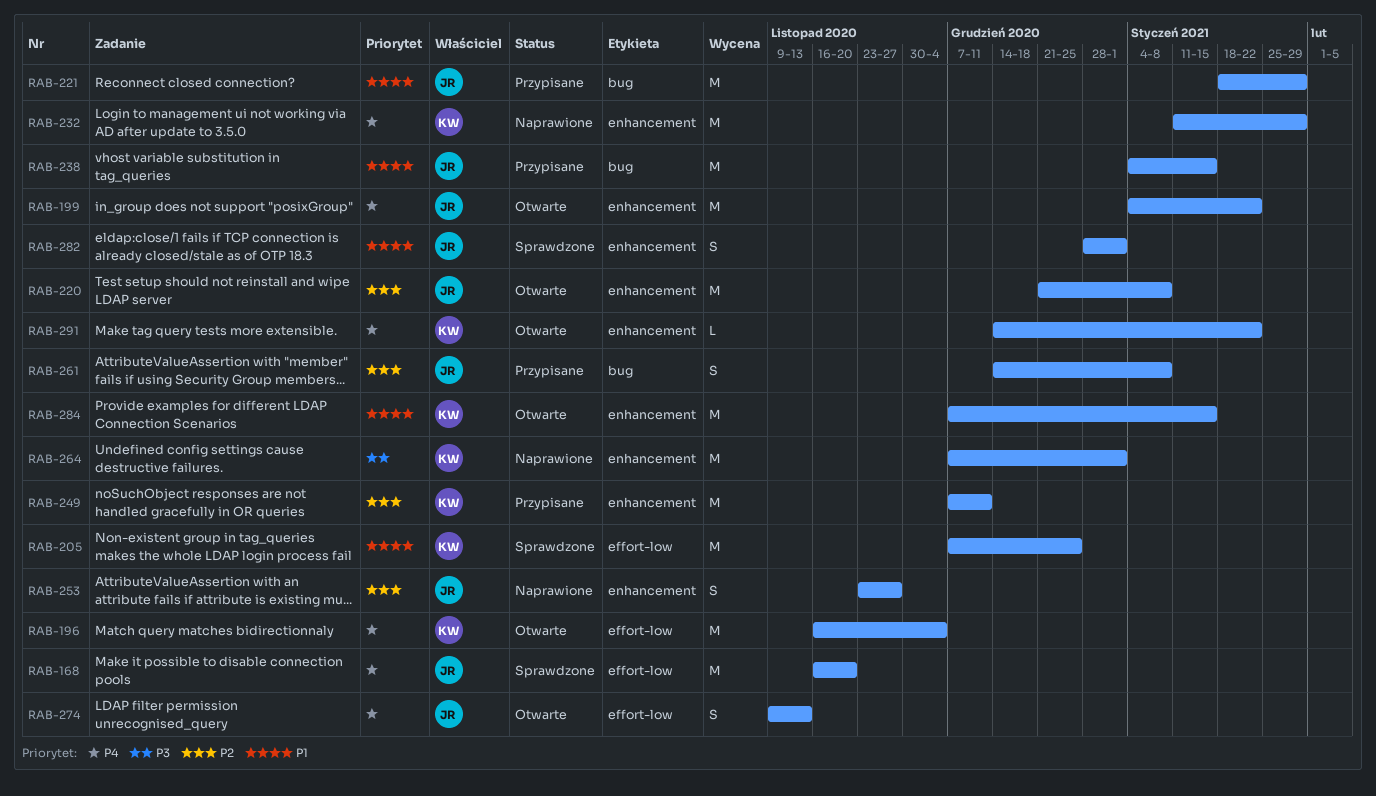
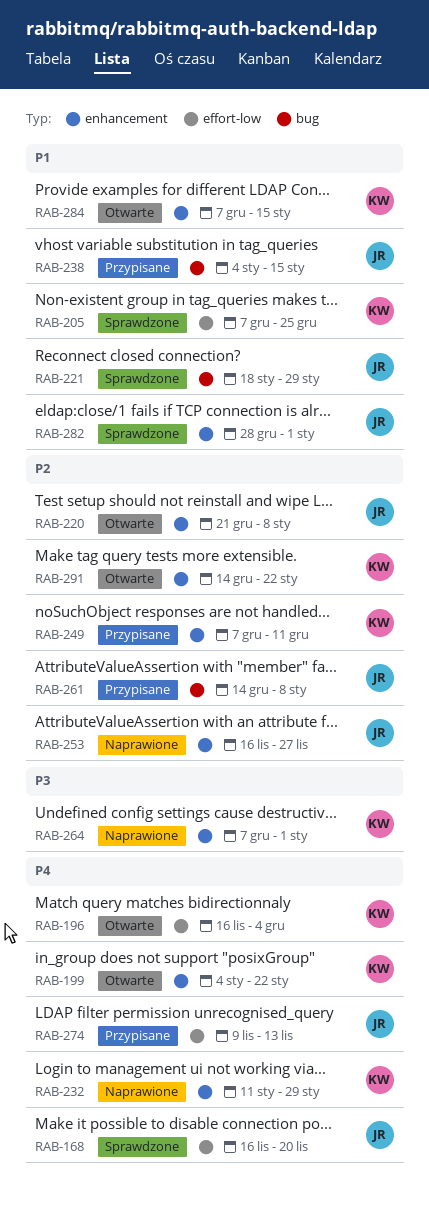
RAB-199, owner: JR -> KW
RAB-221, status: Przypisane -> Sprawdzone
RAB-253, start: Nov 23 -> Nov 16
RAB-274, status: Otwarte -> Przypisane
RAB-291, priority: P4 -> P2

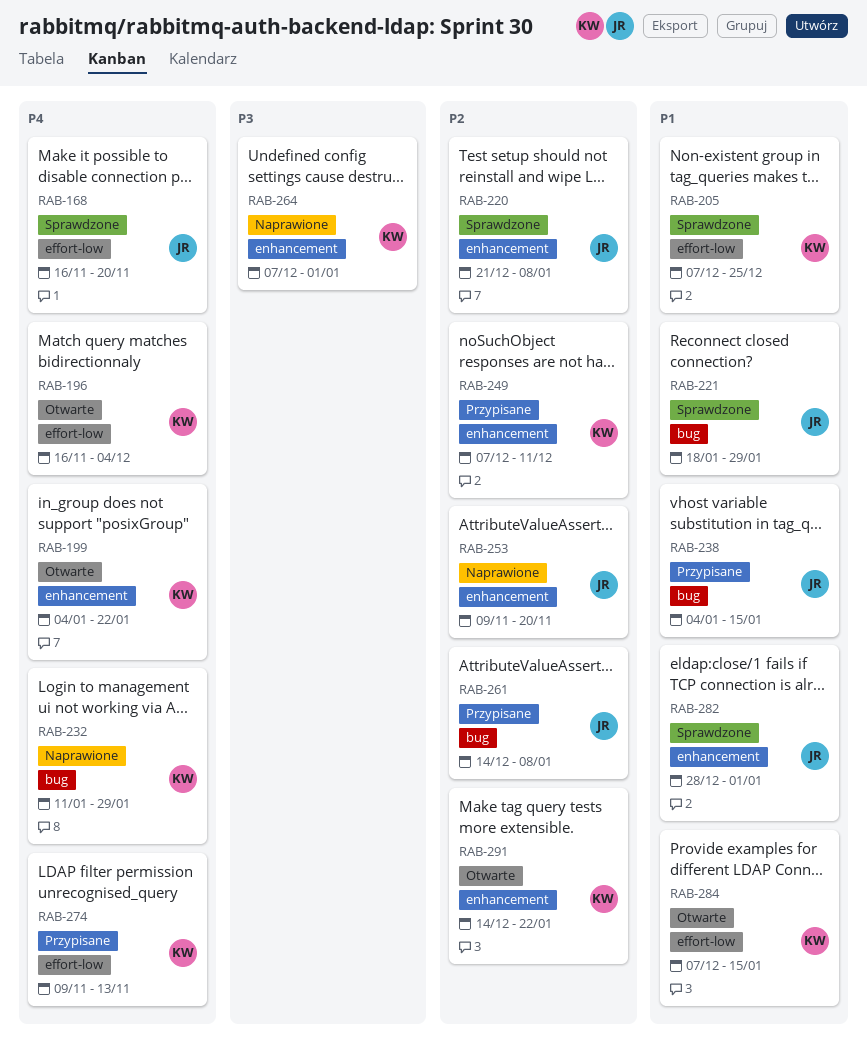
RAB-220, status: Otwarte -> Sprawdzone
RAB-232, label: enhancement -> bug
RAB-253, start: Nov 16 -> Nov 9
RAB-253, due: Nov 27 -> Nov 20
RAB-274, owner: JR -> KW
RAB-284, label: enhancement -> effort-low

